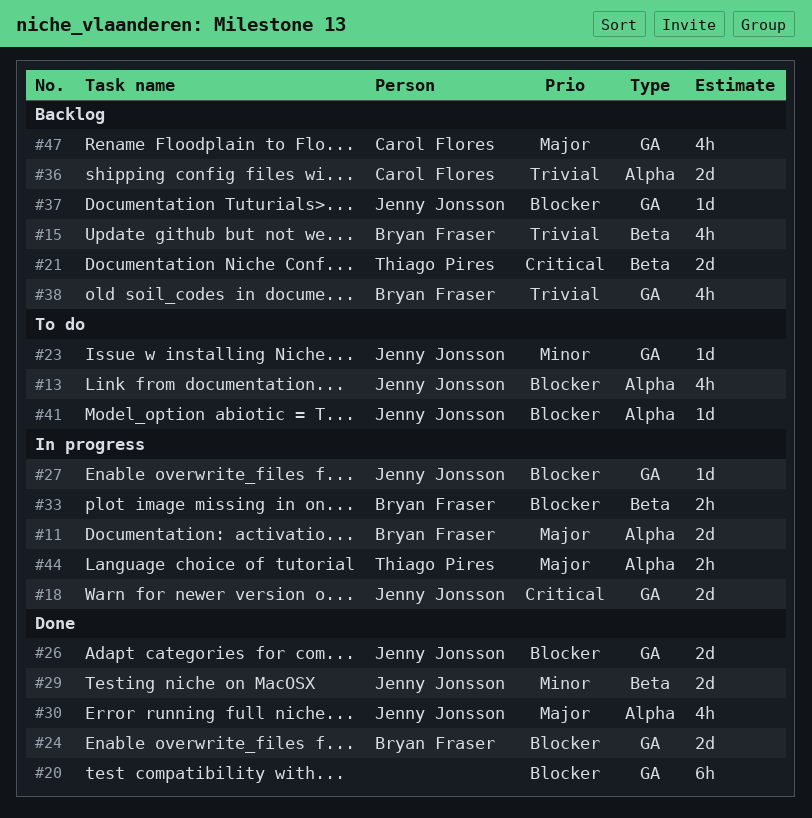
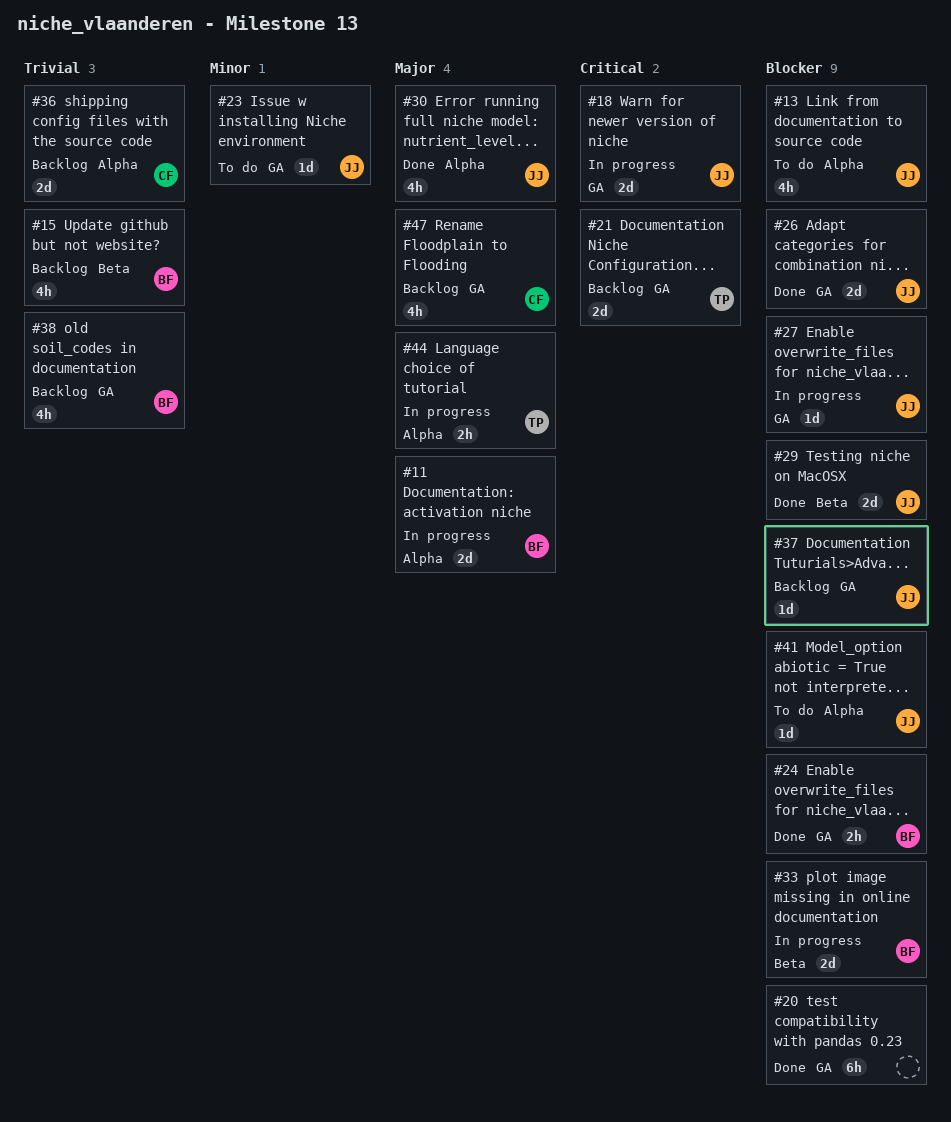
#21, label: Beta -> GA
#24, estimate: 2d -> 2h
#29, priority: Minor -> Blocker
#33, estimate: 2h -> 2d

